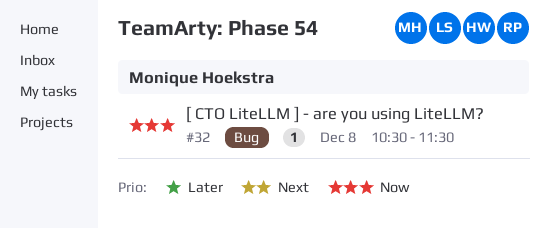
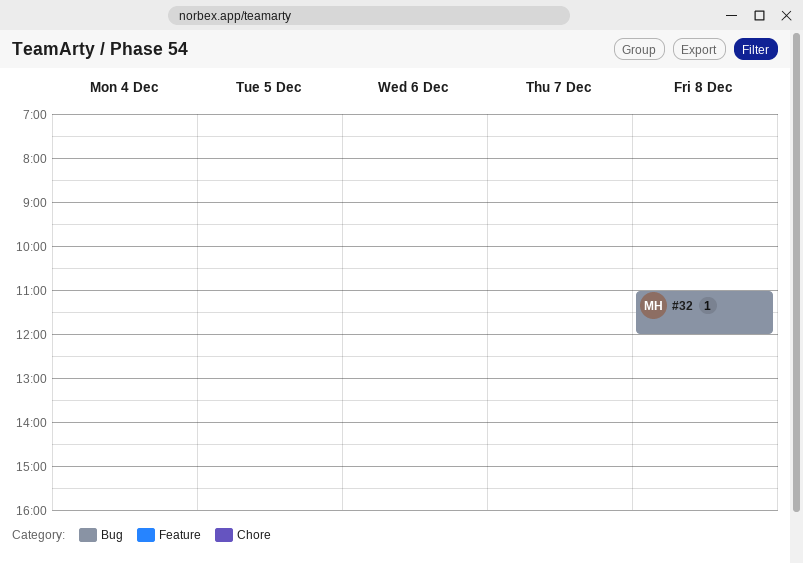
#32, begins: 10:30 -> 11:00
#32, ends: 11:30 -> 12:00

